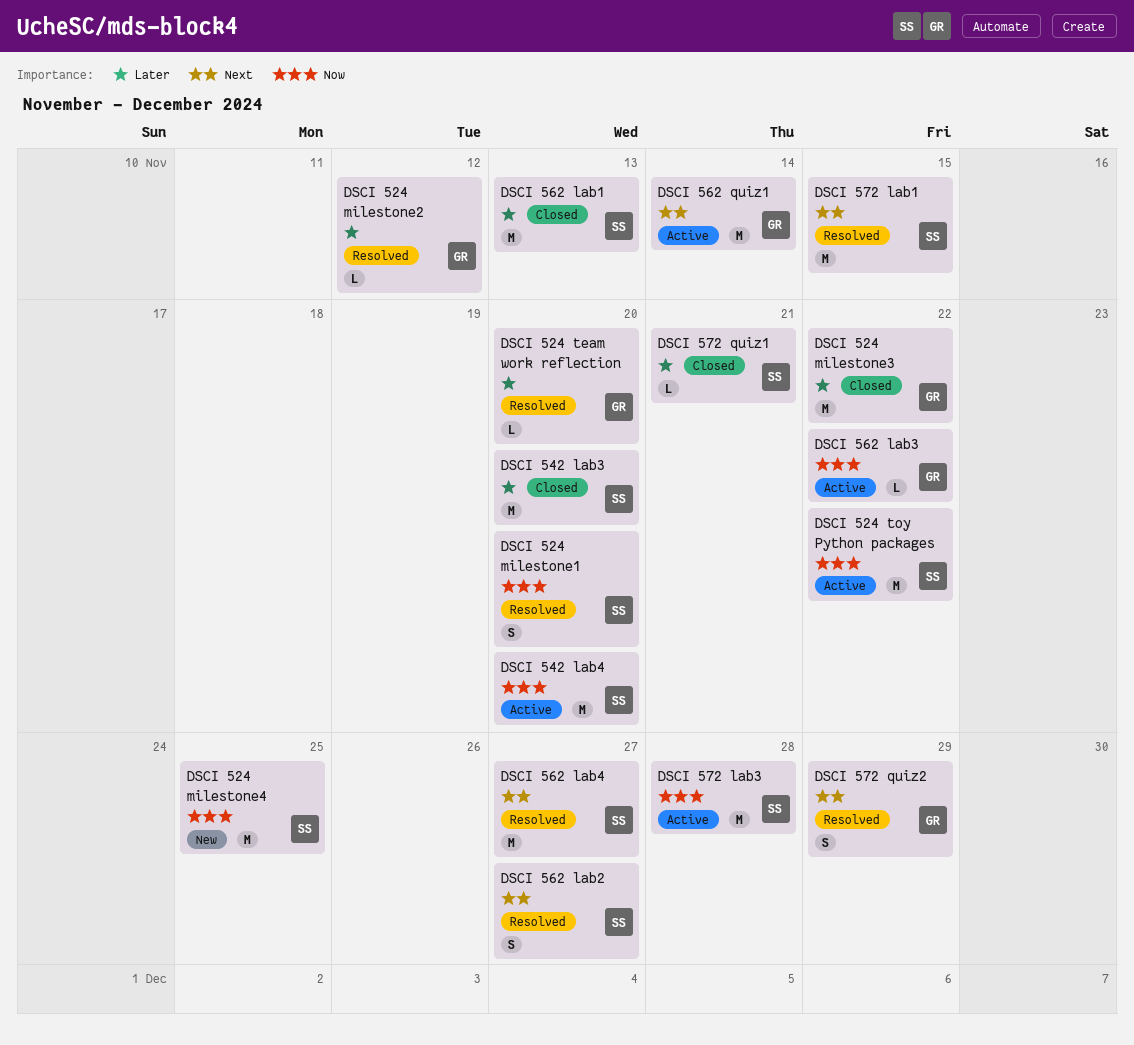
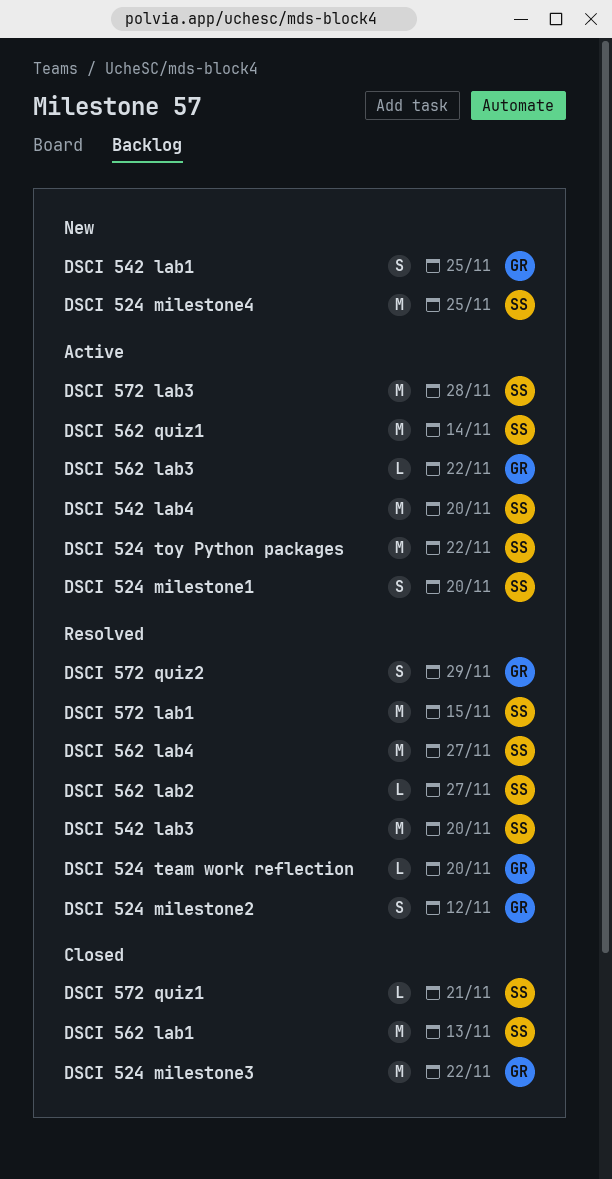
DSCI 524 milestone1, status: Resolved -> Active
DSCI 524 milestone2, estimate: L -> S
DSCI 542 lab1: none -> present
DSCI 542 lab3, status: Closed -> Resolved
DSCI 562 lab2, estimate: S -> L
DSCI 562 quiz1, owner: GR -> SS

